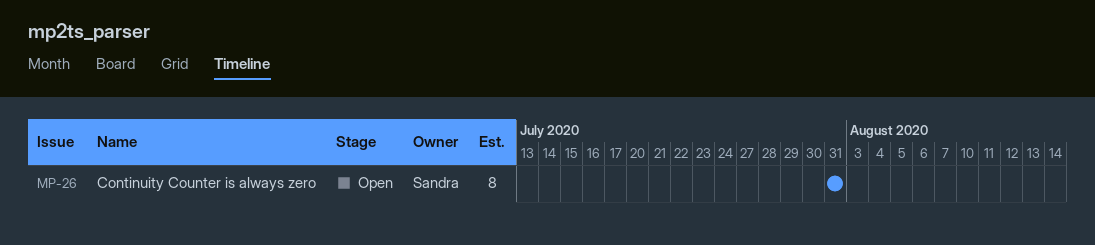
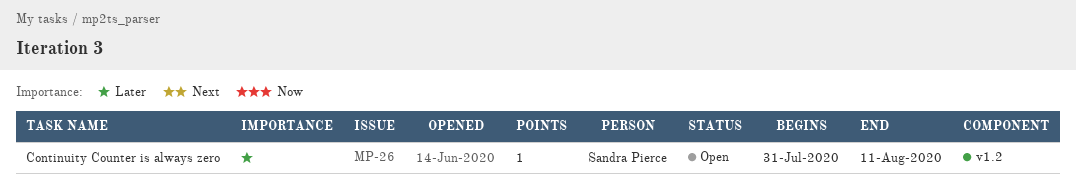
MP-26, estimate: 8 -> 1
MP-26, due: Jul 31 -> Aug 11

